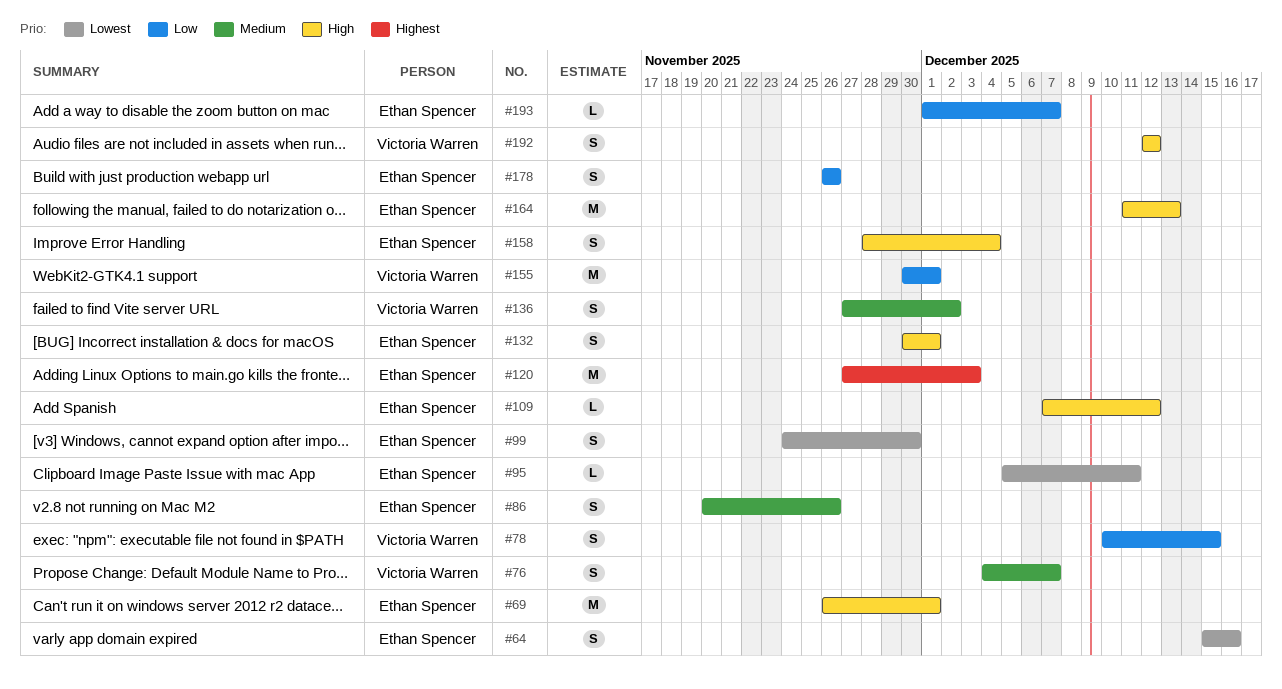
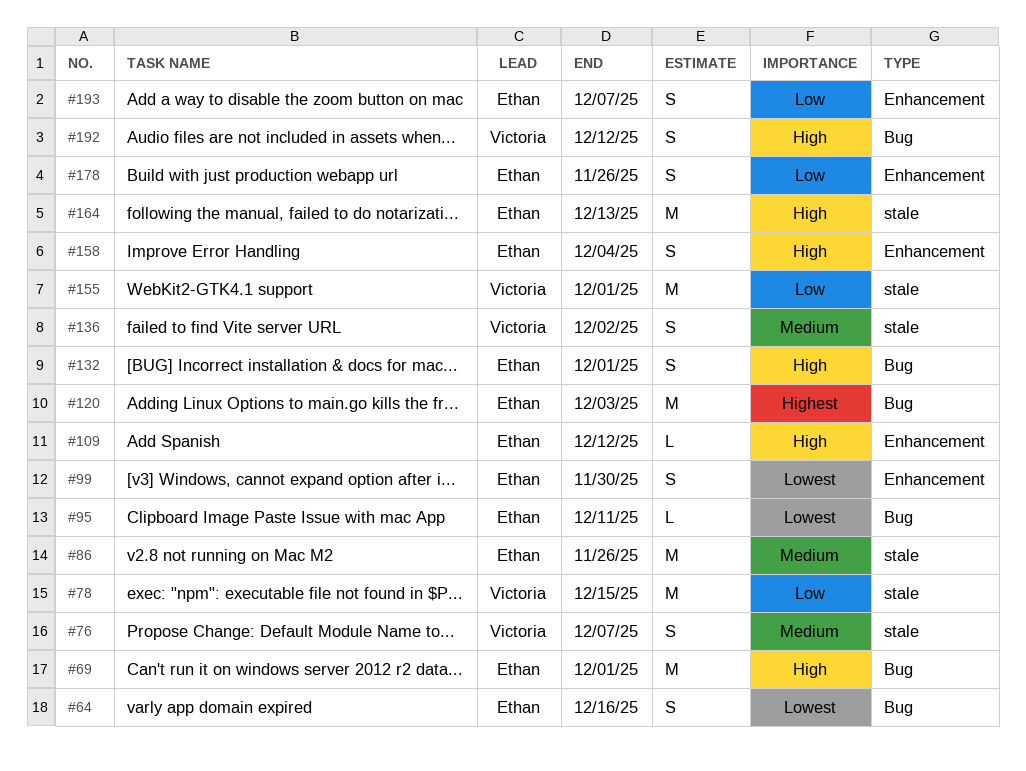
#78, estimate: S -> M
#86, estimate: S -> M
#193, estimate: L -> S

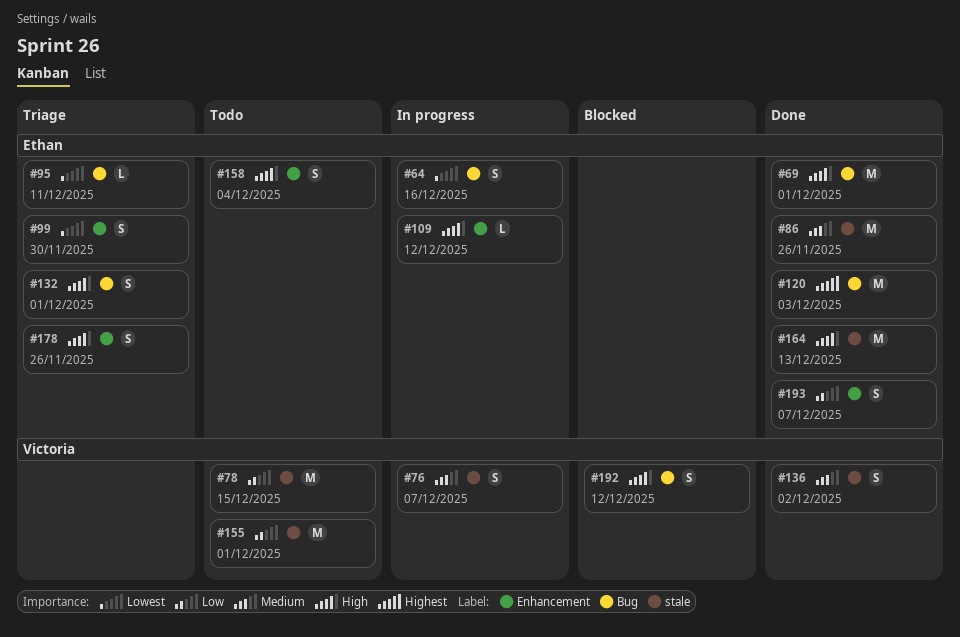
#178, priority: Low -> High

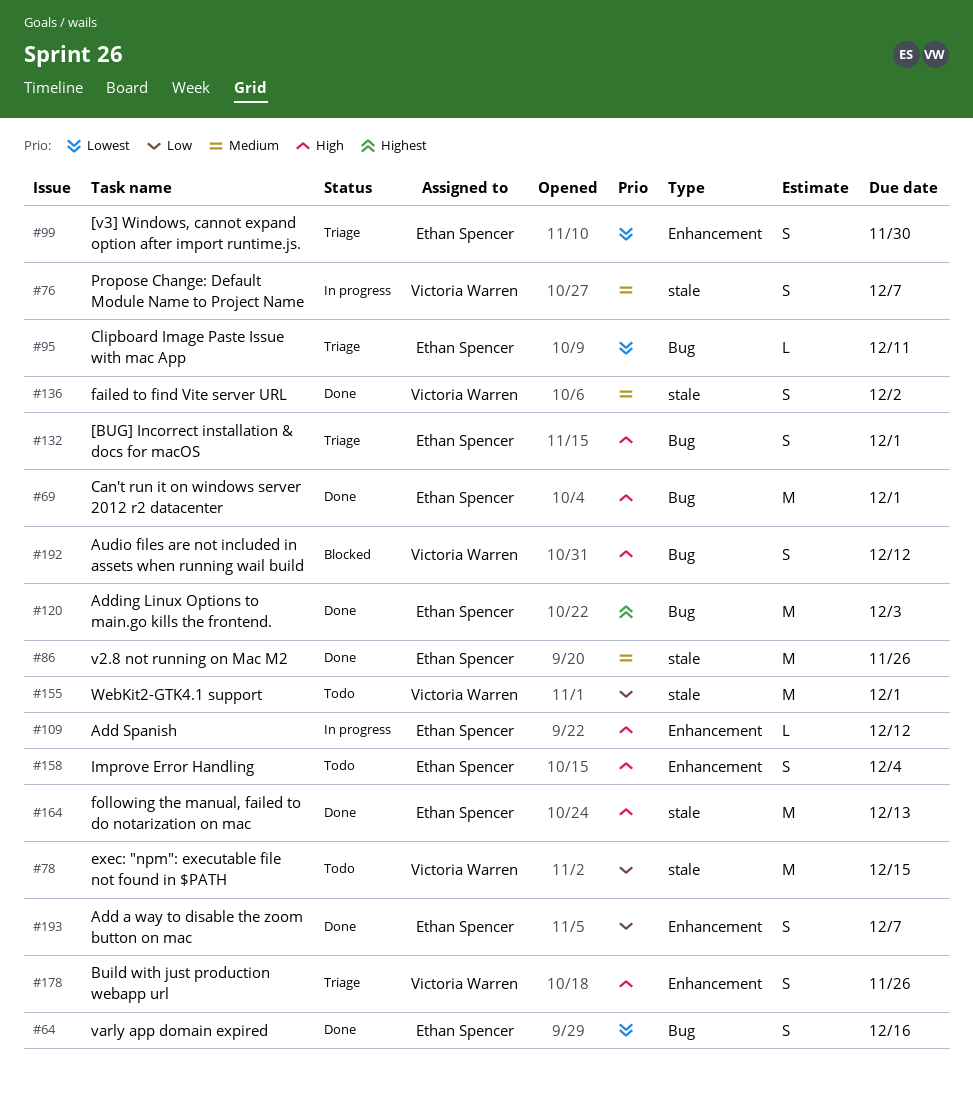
#64, status: In progress -> Done
#178, owner: Ethan Spencer -> Victoria Warren

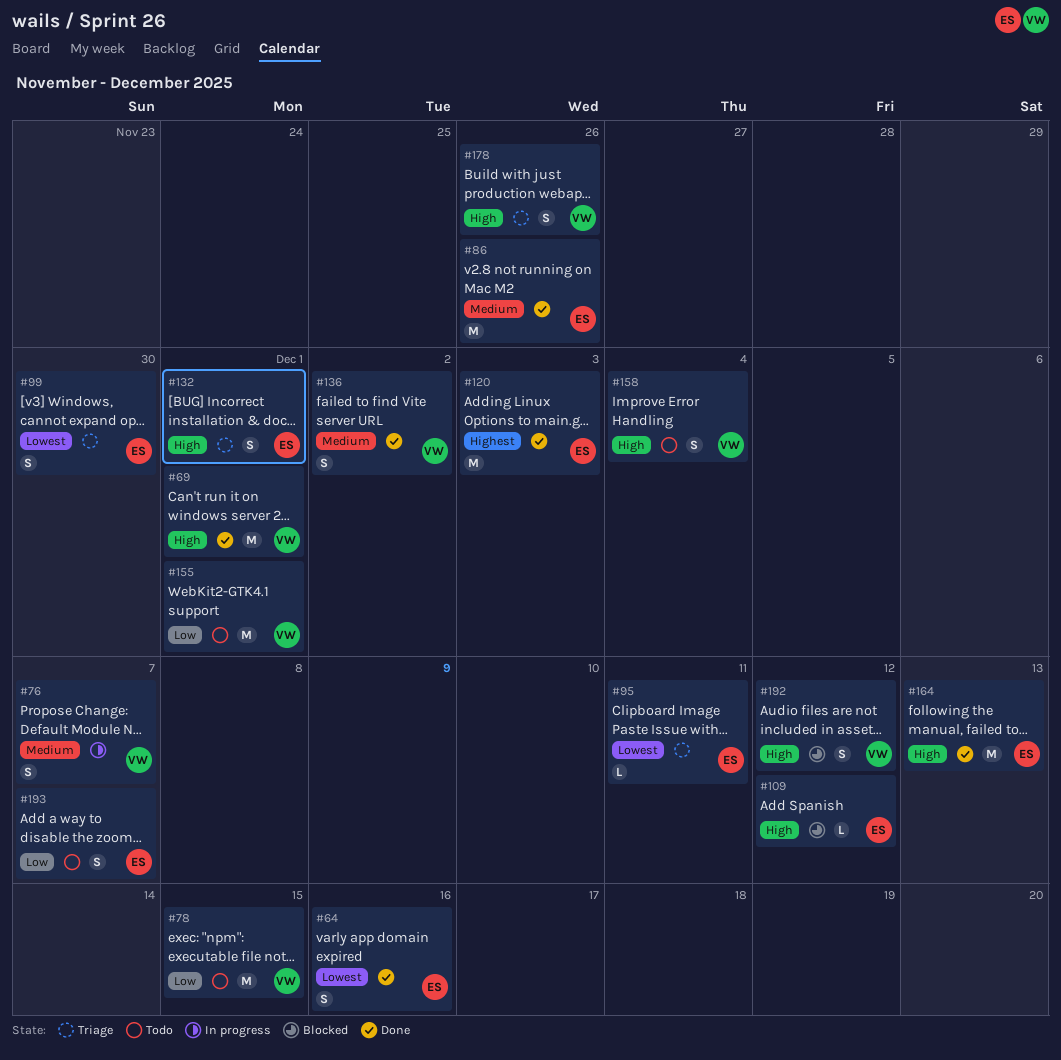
#69, owner: Ethan Spencer -> Victoria Warren
#109, status: In progress -> Blocked
#158, owner: Ethan Spencer -> Victoria Warren
#193, status: Done -> Todo

